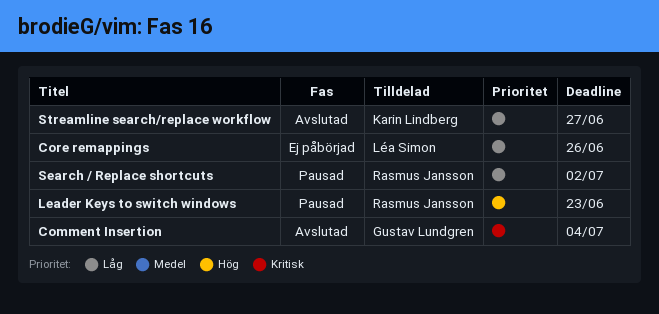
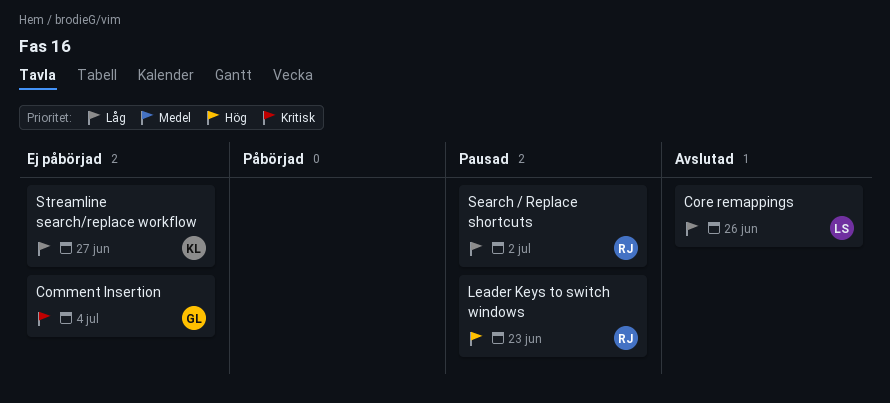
Comment Insertion, status: Avslutad -> Ej påbörjad
Core remappings, status: Ej påbörjad -> Avslutad
Streamline search/replace workflow, status: Avslutad -> Ej påbörjad

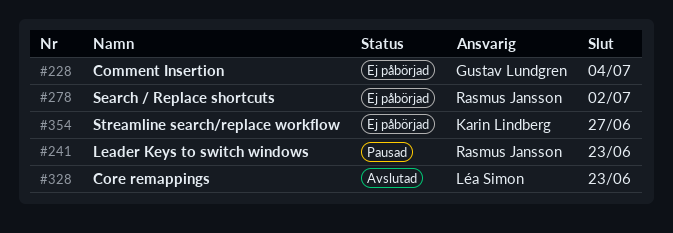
Core remappings, due: Jun 26 -> Jun 23
Search / Replace shortcuts, status: Pausad -> Ej påbörjad

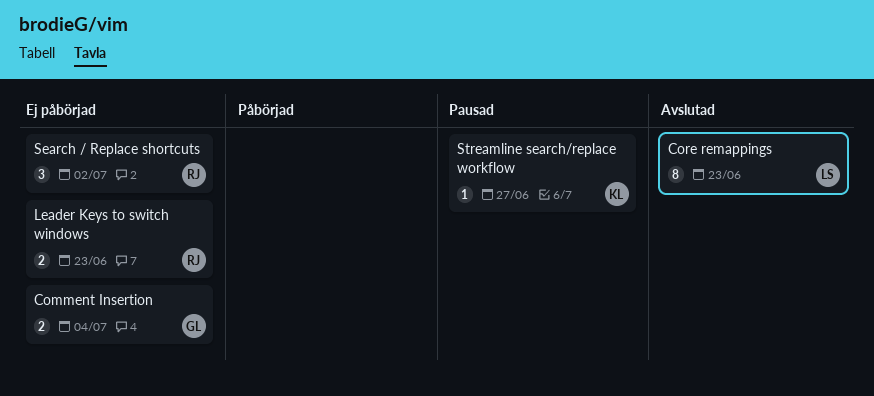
Leader Keys to switch windows, status: Pausad -> Ej påbörjad
Streamline search/replace workflow, status: Ej påbörjad -> Pausad

